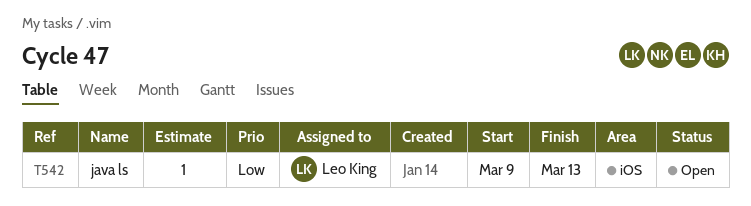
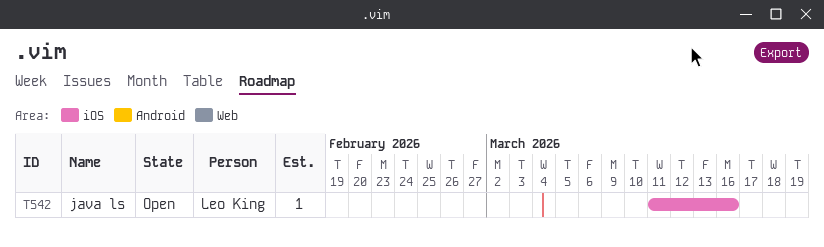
T542, start: Mar 9 -> Mar 11
T542, due: Mar 13 -> Mar 16

